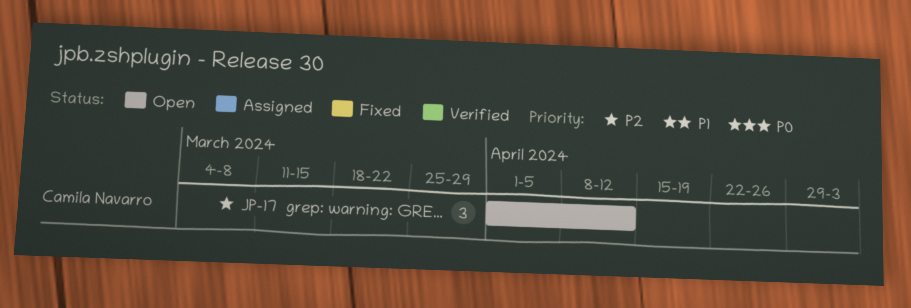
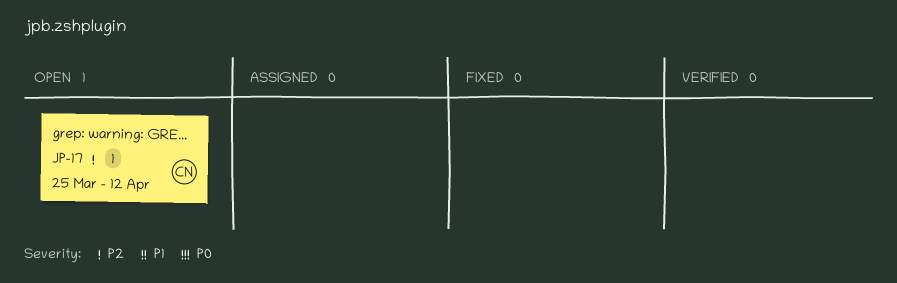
JP-17, estimate: 3 -> 1
JP-17, start: Apr 1 -> Mar 25

